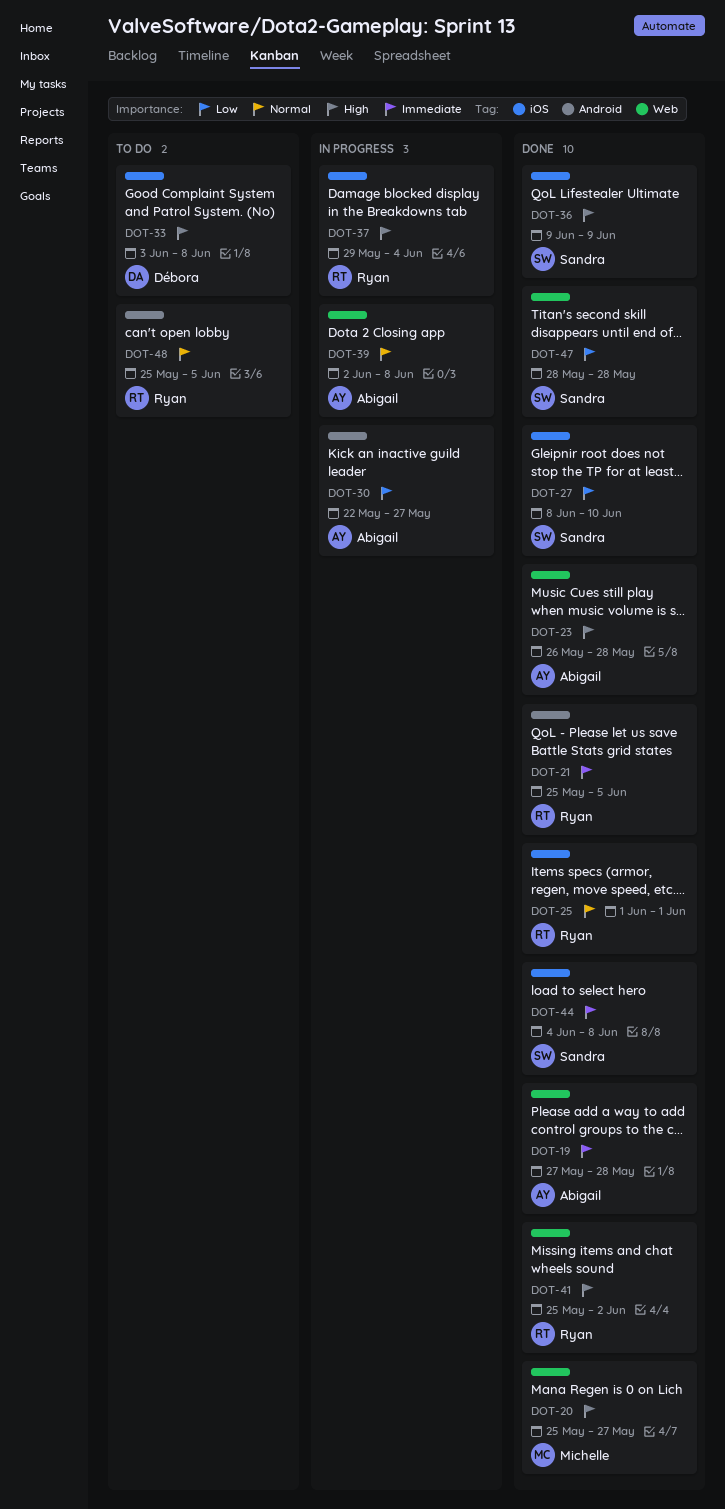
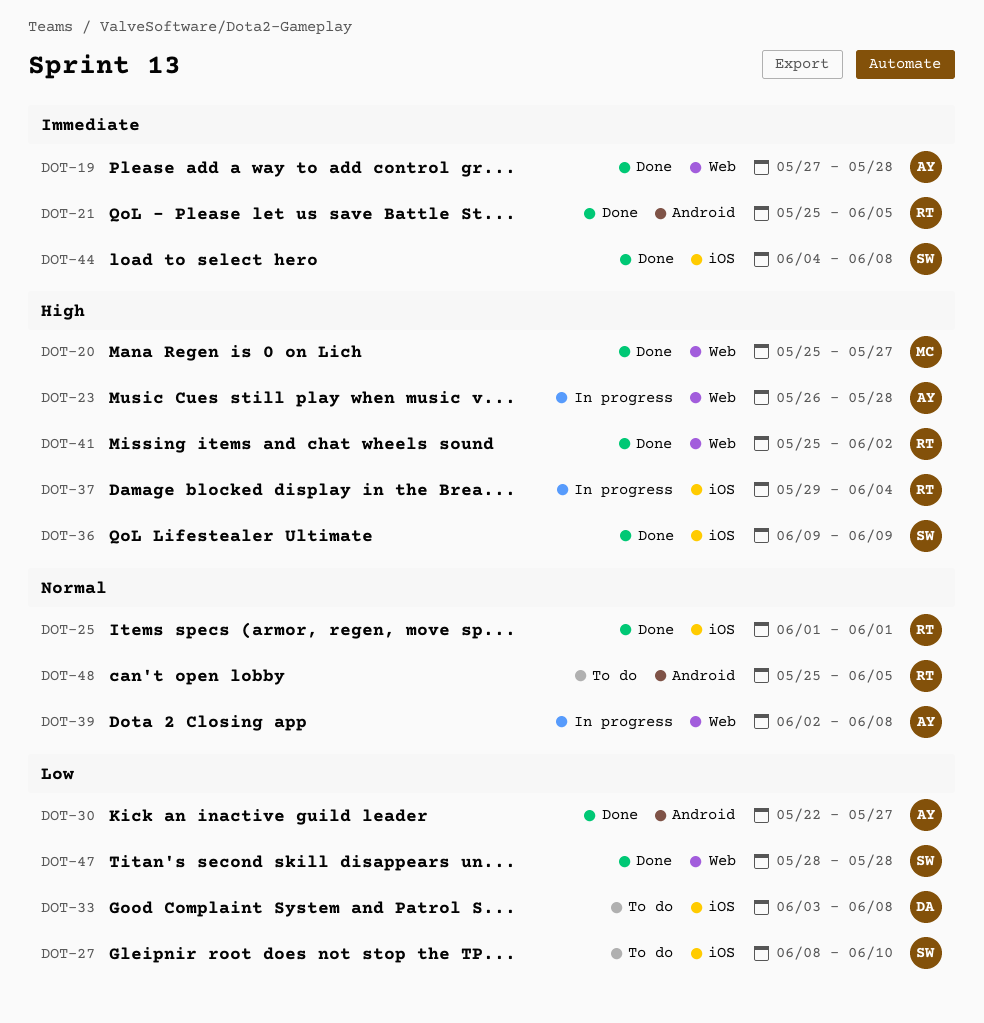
DOT-23, status: Done -> In progress
DOT-27, status: Done -> To do
DOT-30, status: In progress -> Done
DOT-33, priority: High -> Low

